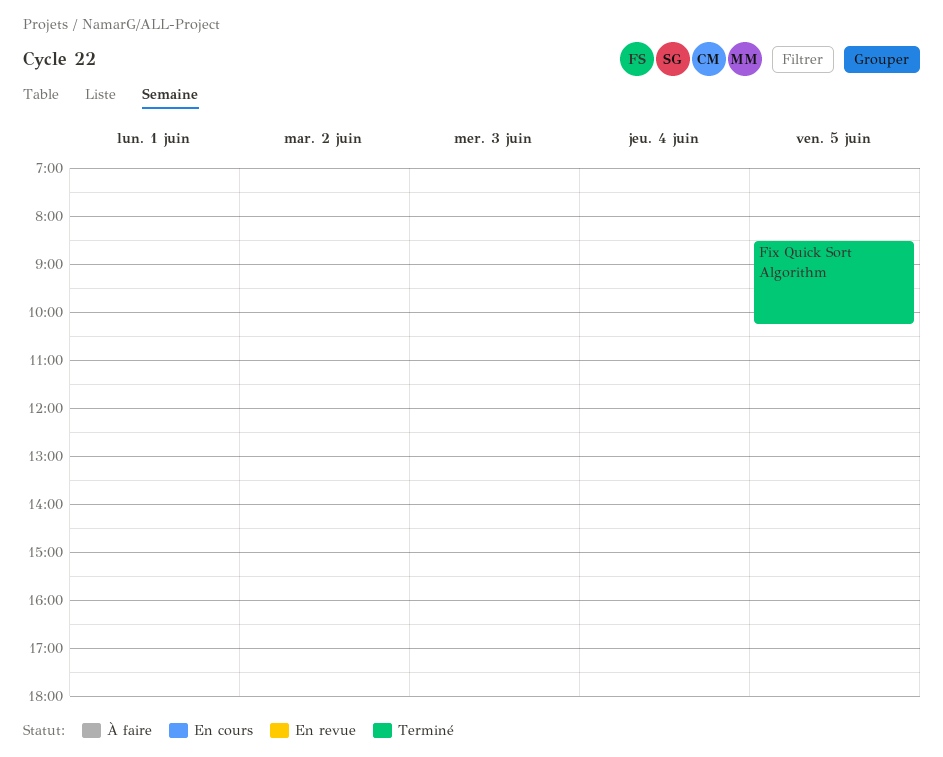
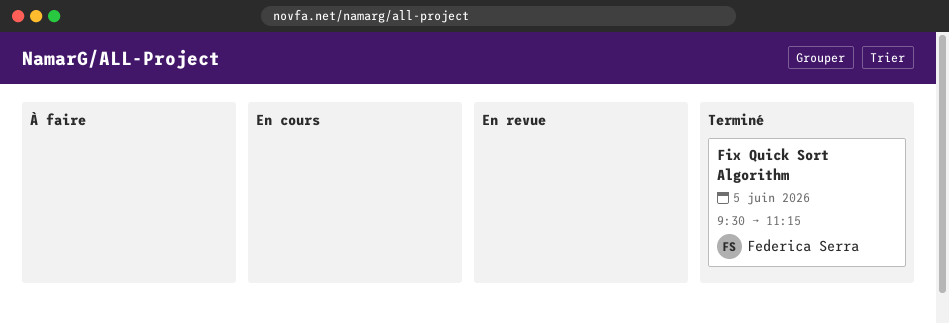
Fix Quick Sort Algorithm, begins: 08:30 -> 09:30
Fix Quick Sort Algorithm, ends: 10:15 -> 11:15

